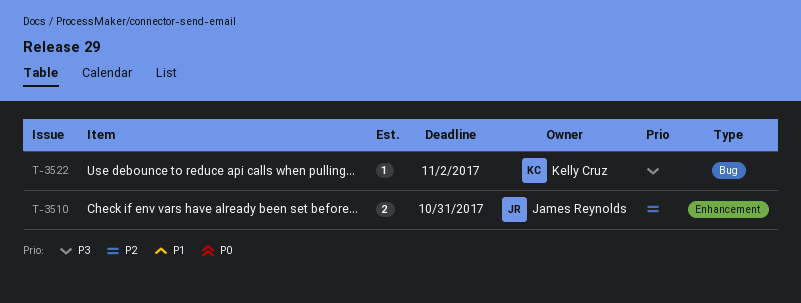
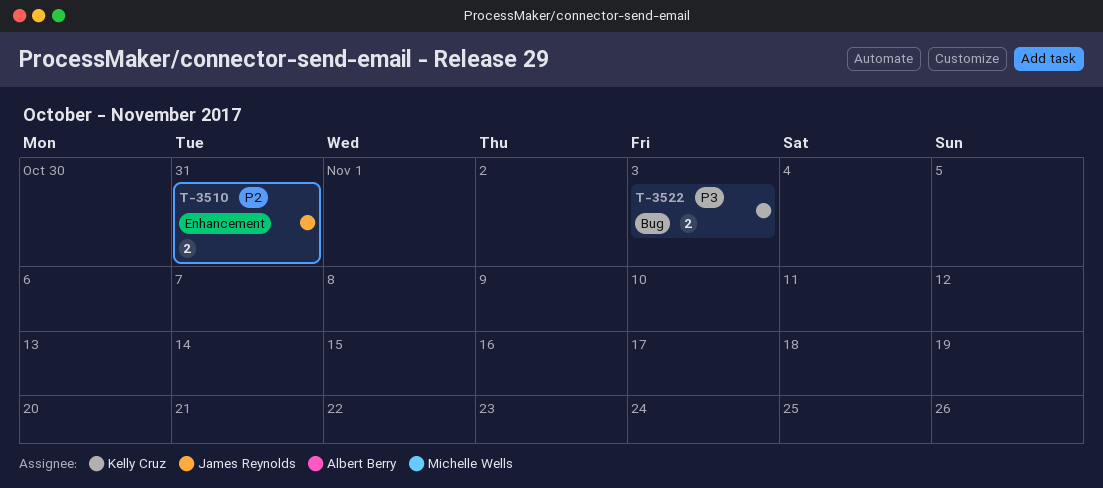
T-3522, estimate: 1 -> 2
T-3522, due: Nov 2 -> Nov 3

